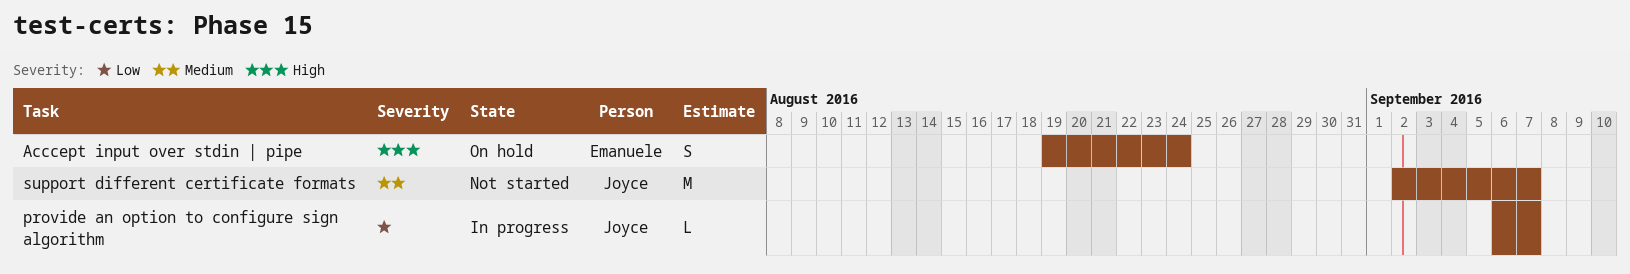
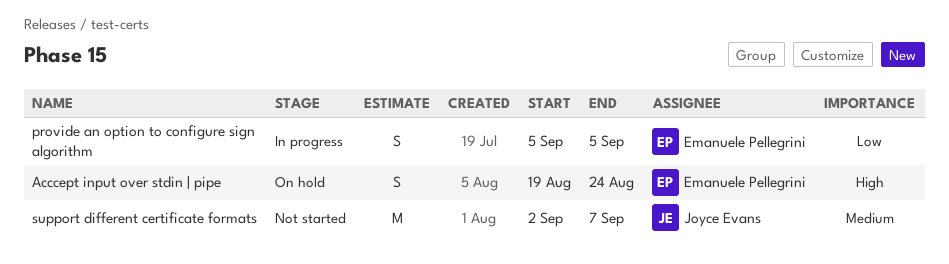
provide an option to configure sign algorithm, owner: Joyce Evans -> Emanuele Pellegrini
provide an option to configure sign algorithm, estimate: L -> S
provide an option to configure sign algorithm, start: Sep 6 -> Sep 5
provide an option to configure sign algorithm, due: Sep 7 -> Sep 5

